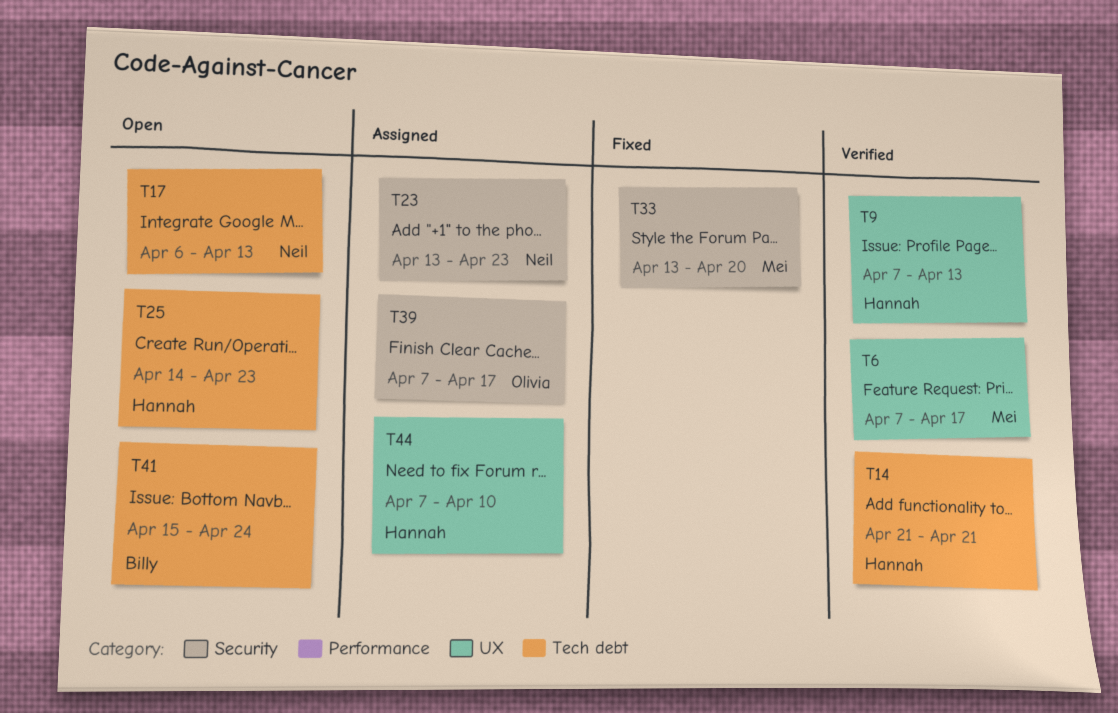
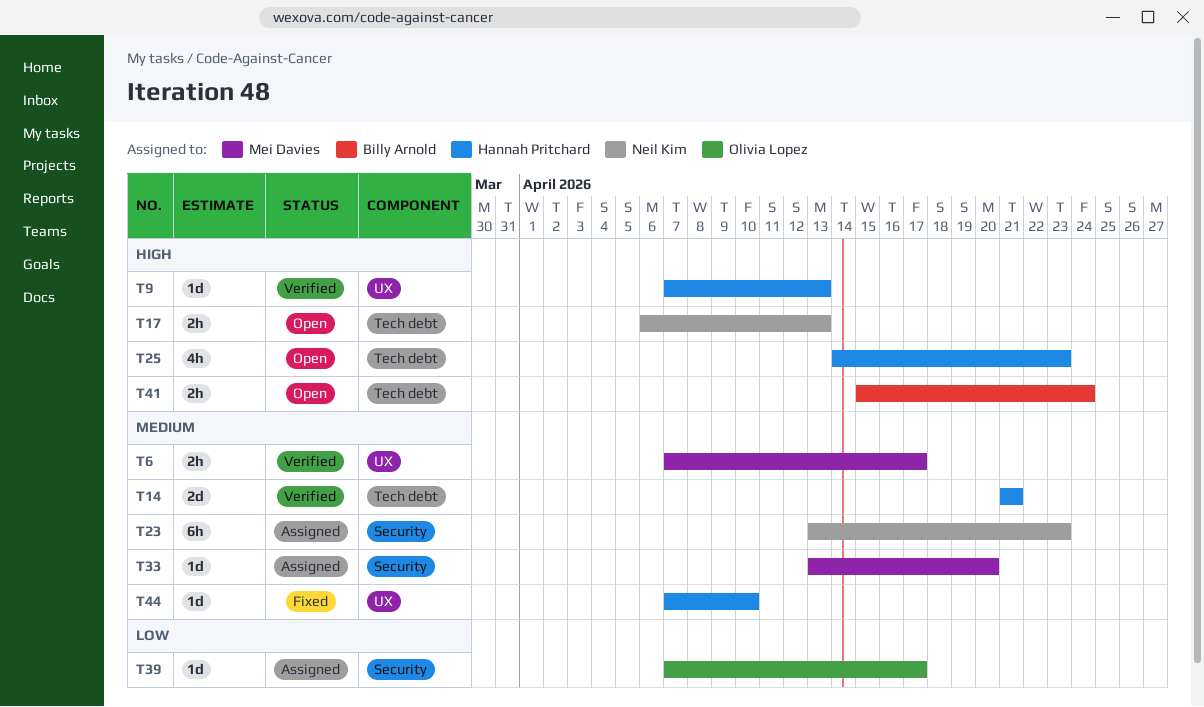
T33, status: Fixed -> Assigned
T44, status: Assigned -> Fixed

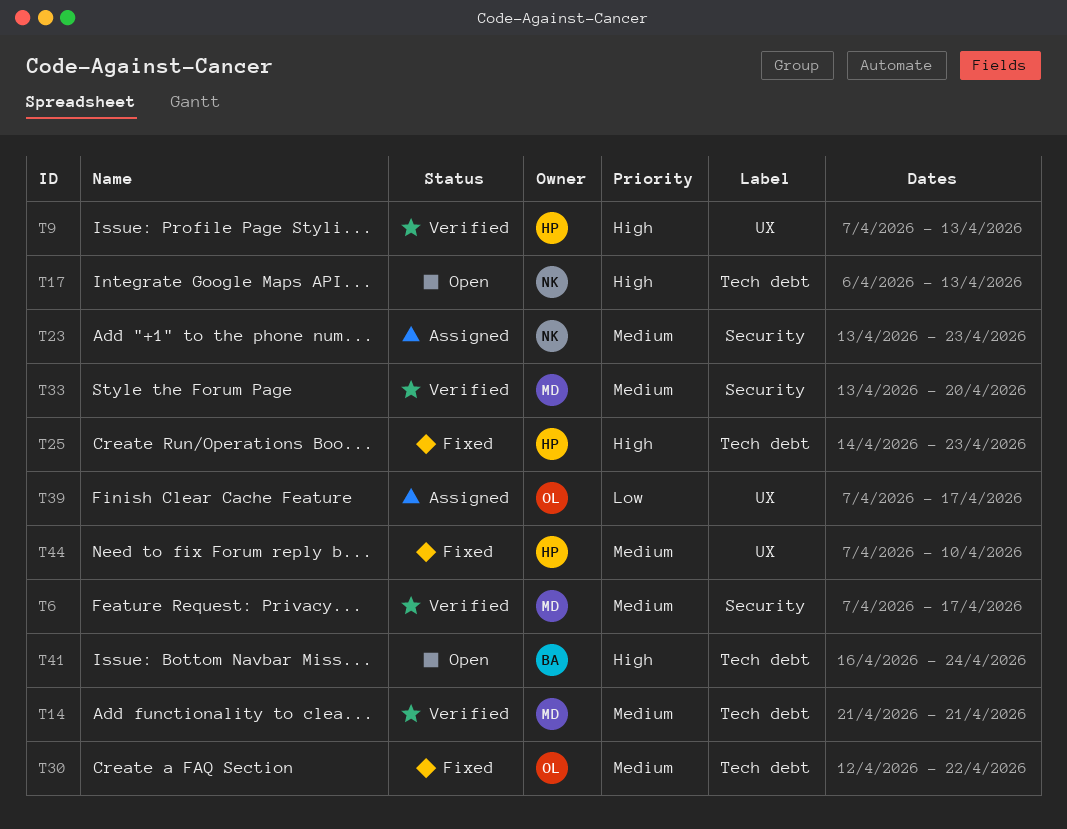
T6, label: UX -> Security
T14, owner: Hannah Pritchard -> Mei Davies
T25, status: Open -> Fixed
T30: none -> present
T33, status: Assigned -> Verified
T39, label: Security -> UX
T41, start: Apr 15 -> Apr 16

